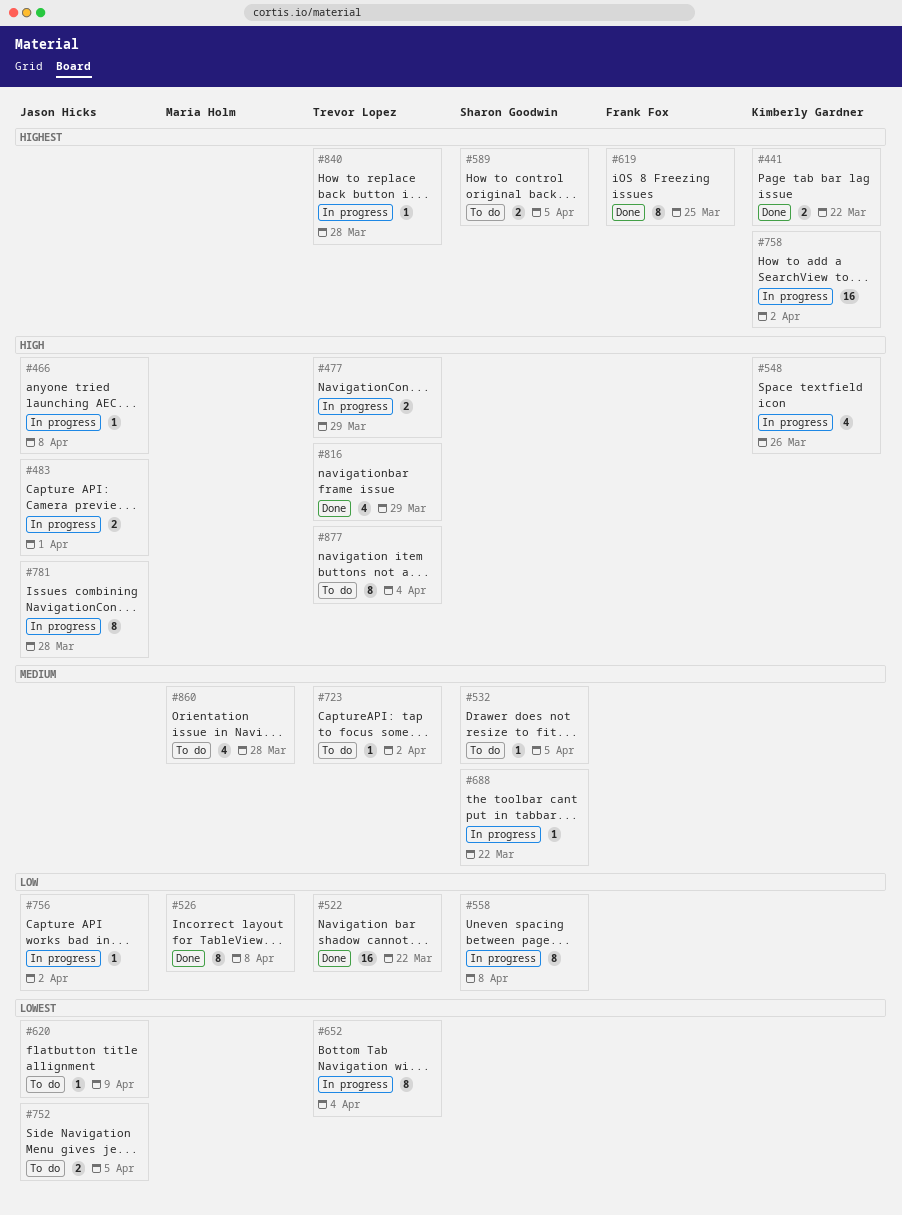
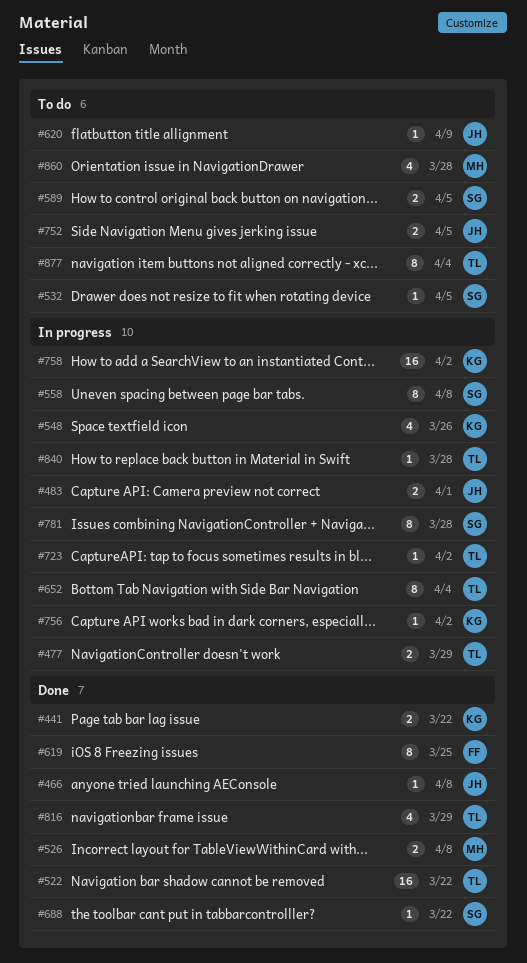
#466, status: In progress -> Done
#526, estimate: 8 -> 2
#688, status: In progress -> Done
#723, status: To do -> In progress
#756, owner: Jason Hicks -> Kimberly Gardner
#781, owner: Jason Hicks -> Sharon Goodwin

